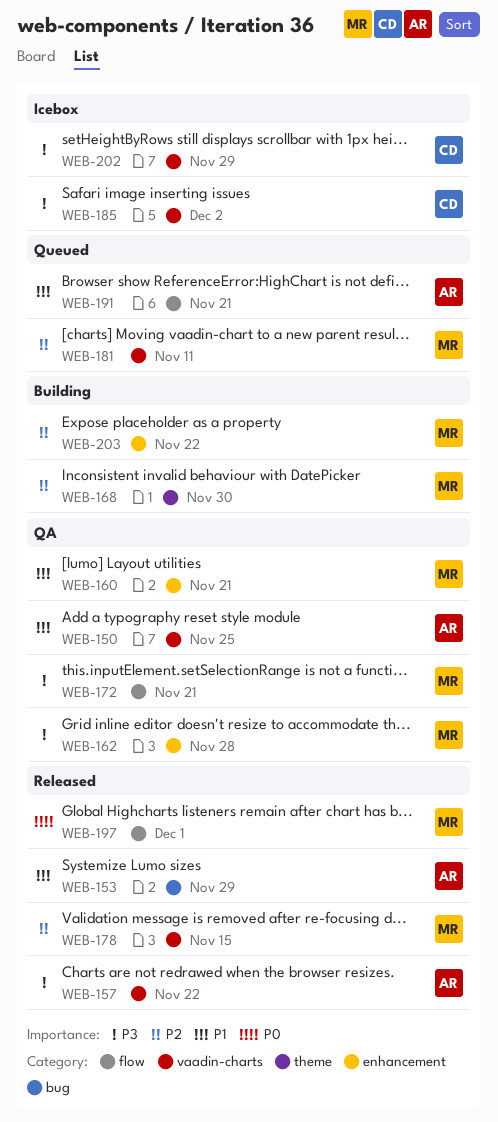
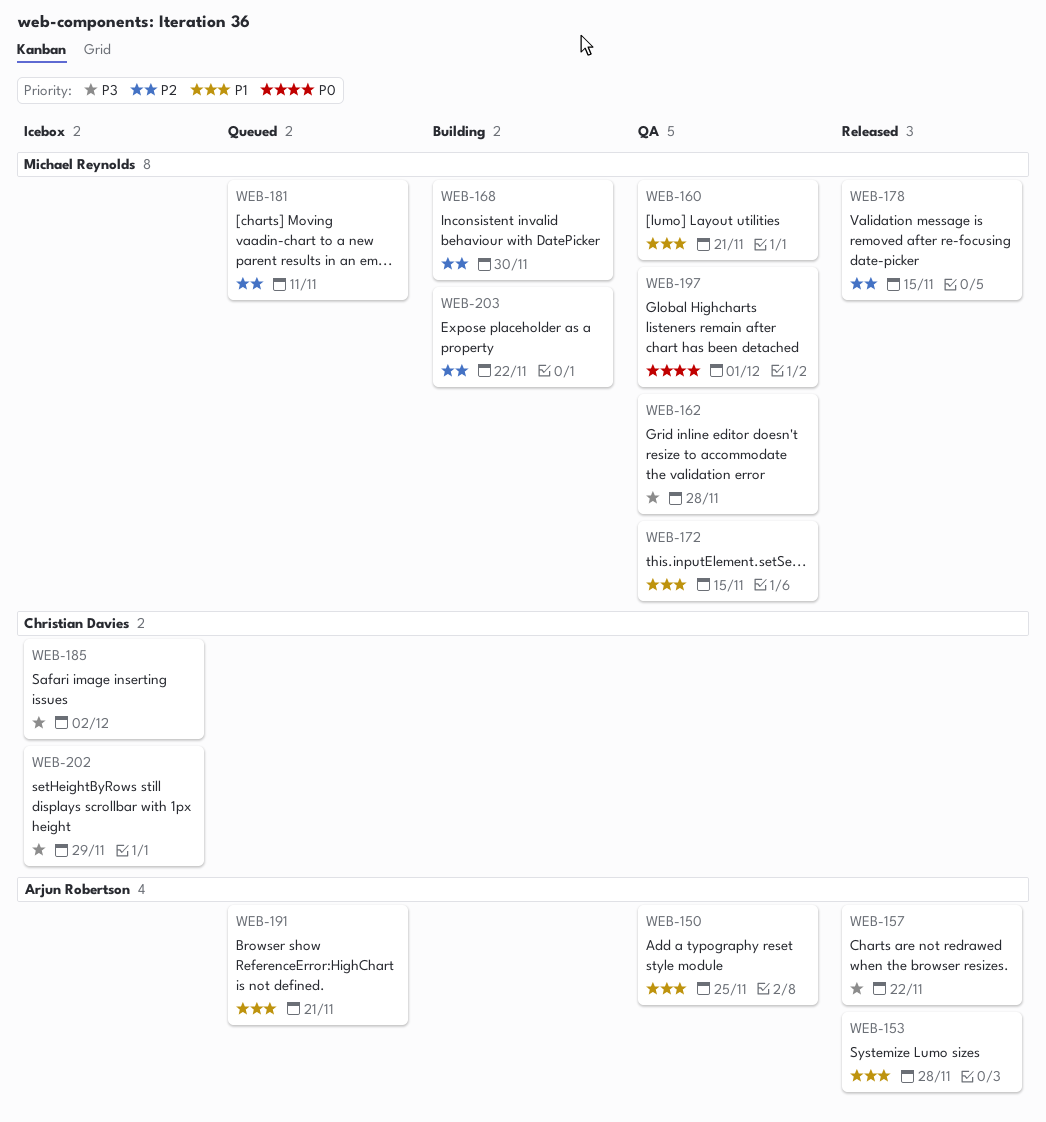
WEB-153, due: Nov 29 -> Nov 28
WEB-172, priority: P3 -> P1
WEB-172, due: Nov 21 -> Nov 15
WEB-197, status: Released -> QA

